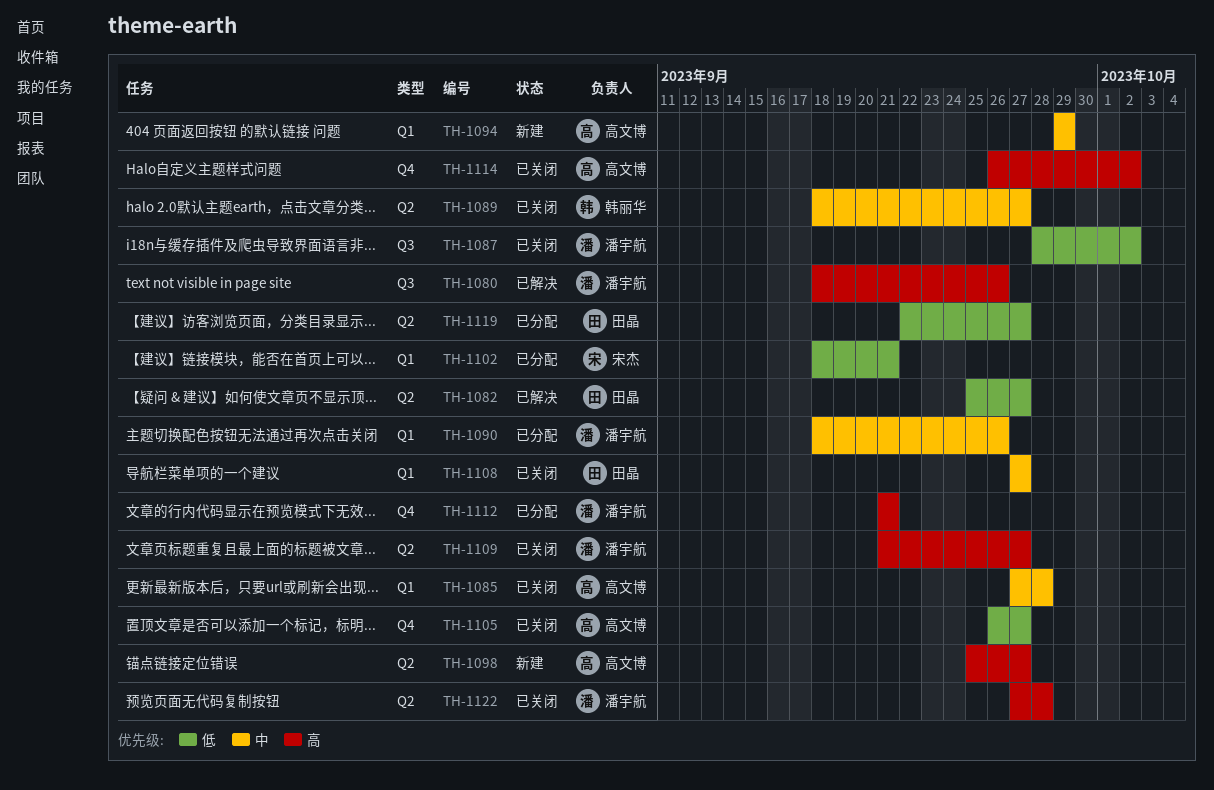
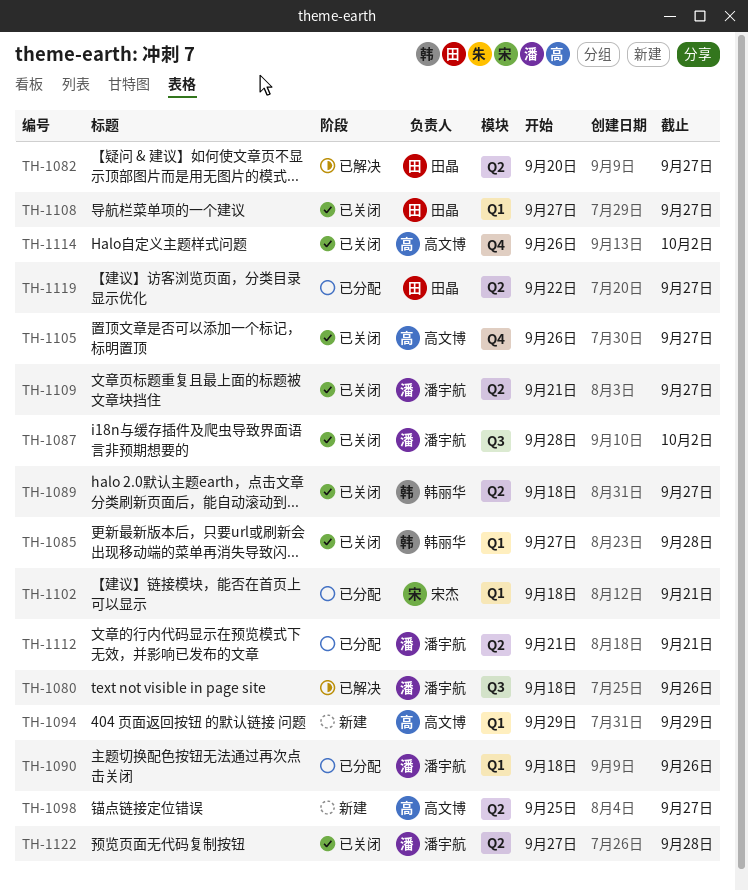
TH-1082, start: Sep 25 -> Sep 20
TH-1085, owner: 高文博 -> 韩丽华
TH-1112, label: Q4 -> Q2

